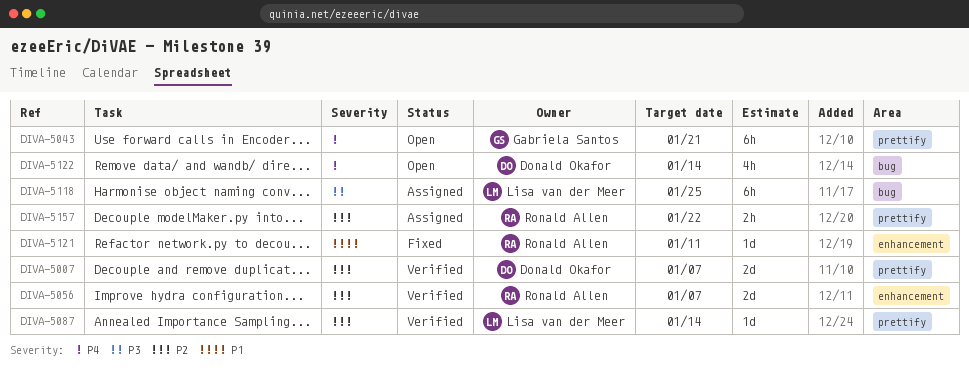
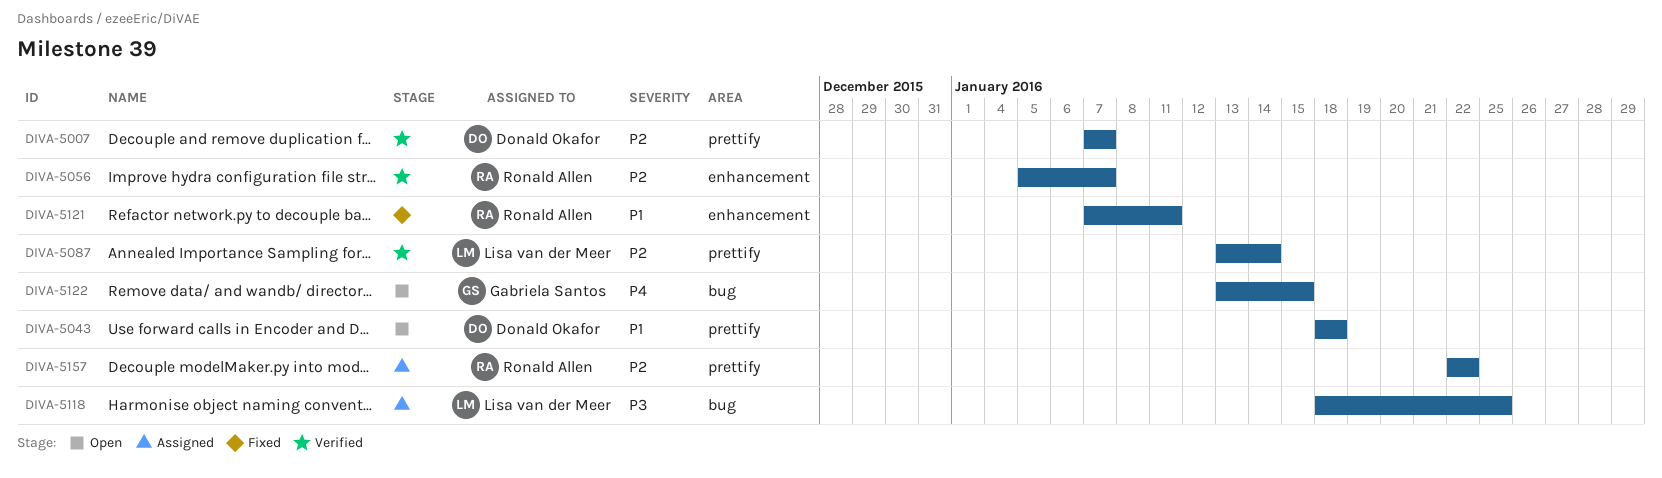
DIVA-5043, owner: Gabriela Santos -> Donald Okafor
DIVA-5043, priority: P4 -> P1
DIVA-5043, due: Jan 21 -> Jan 18
DIVA-5122, owner: Donald Okafor -> Gabriela Santos
DIVA-5122, due: Jan 14 -> Jan 15

